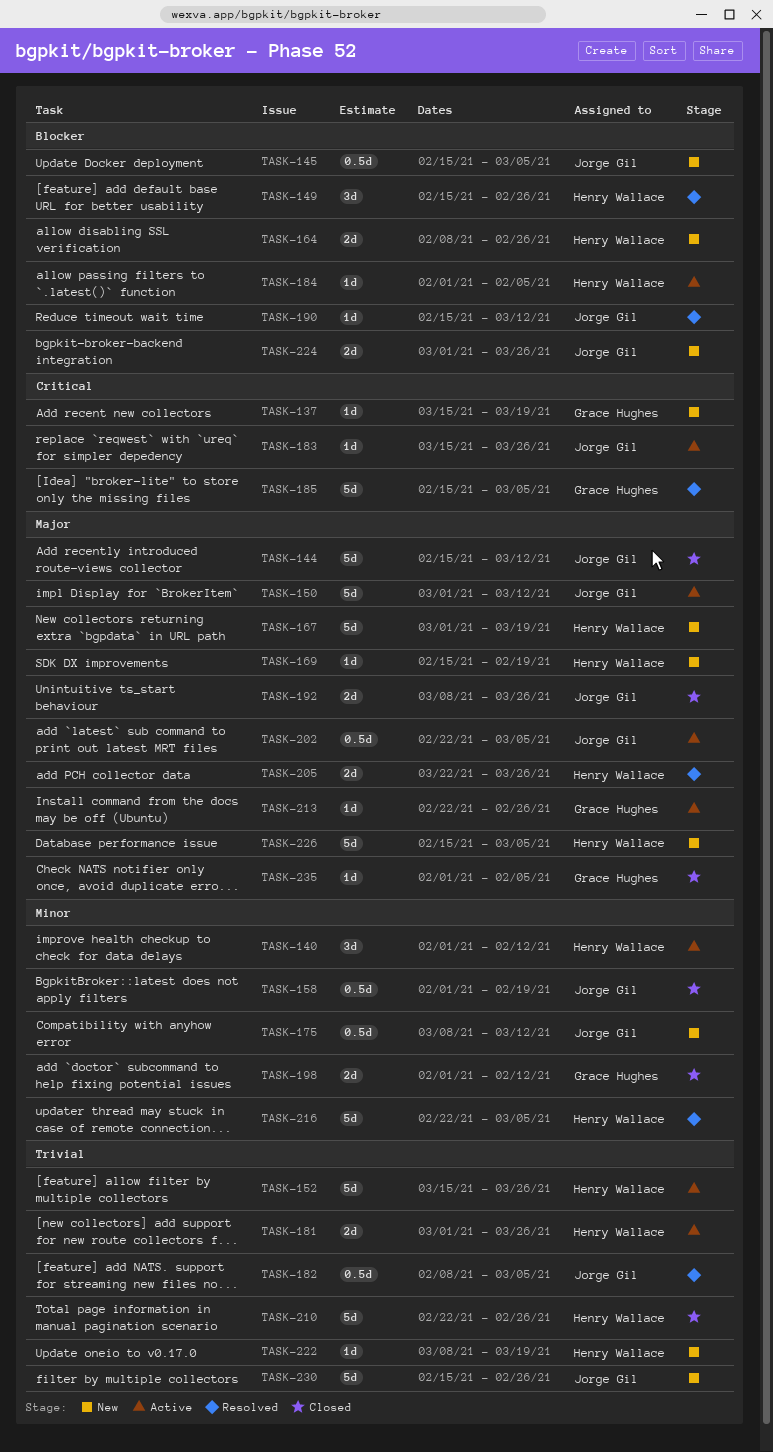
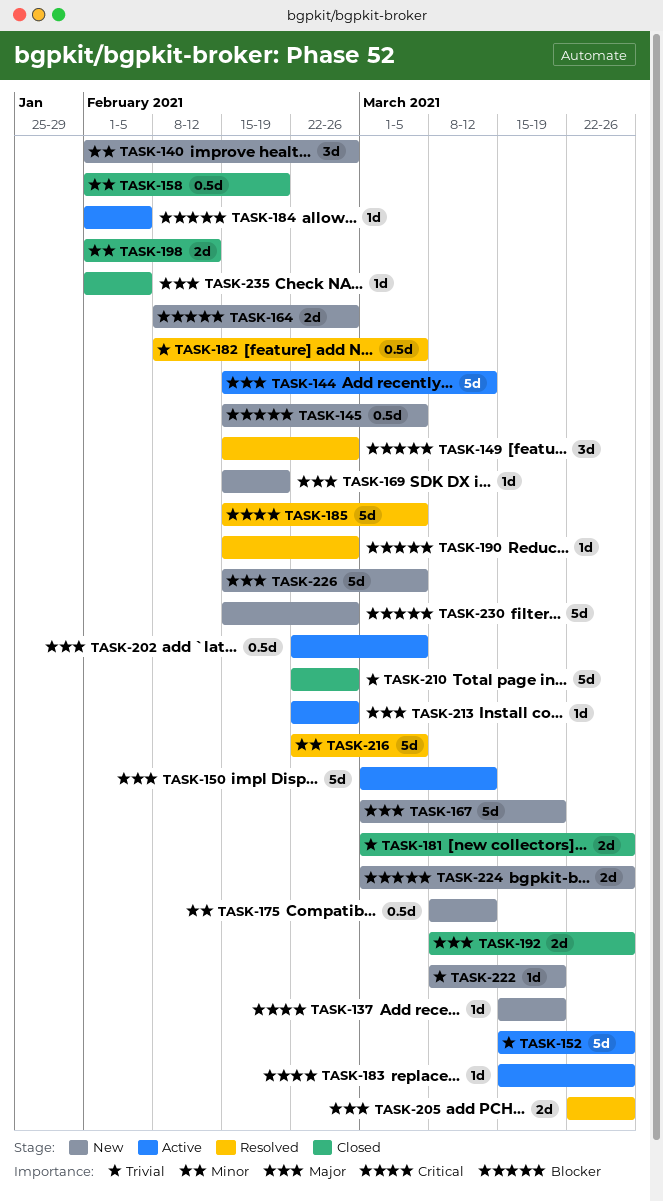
TASK-140, status: Active -> New
TASK-140, due: Feb 12 -> Feb 26
TASK-144, status: Closed -> Active
TASK-181, status: Active -> Closed
TASK-190, due: Mar 12 -> Feb 26
TASK-230, priority: Trivial -> Blocker

